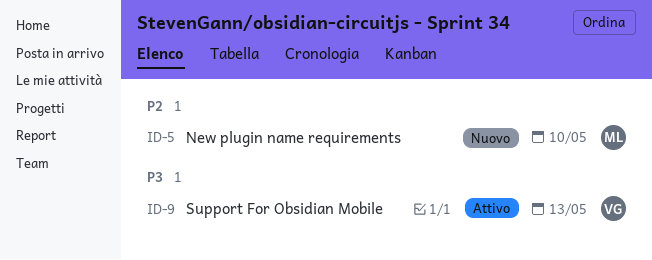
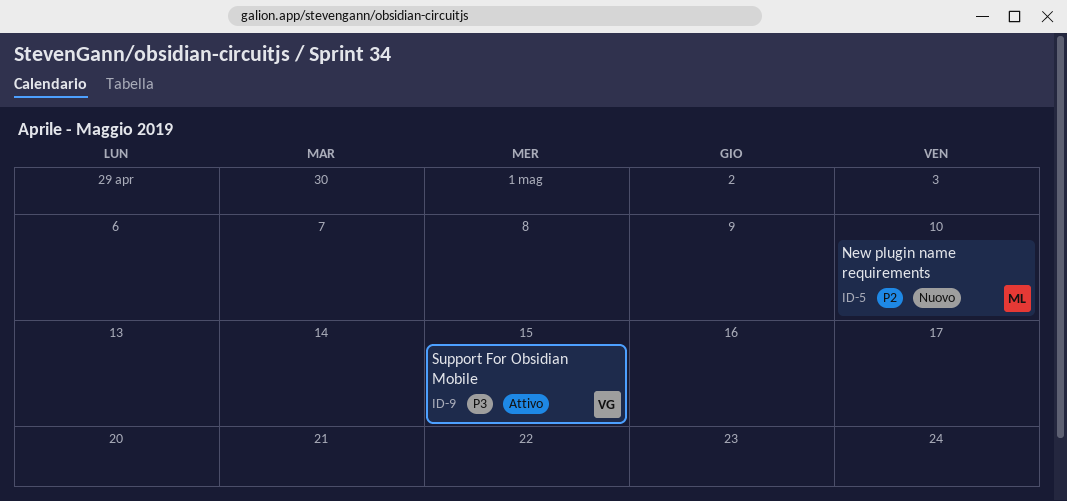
ID-9, due: May 13 -> May 15

